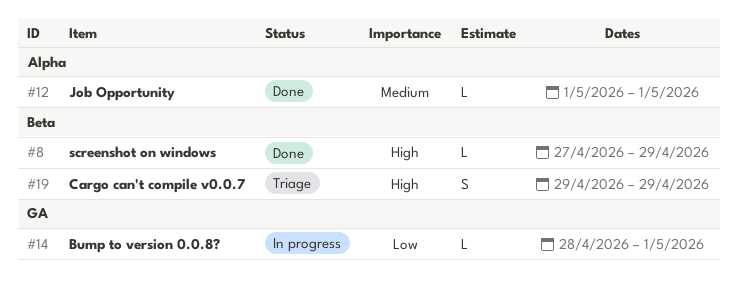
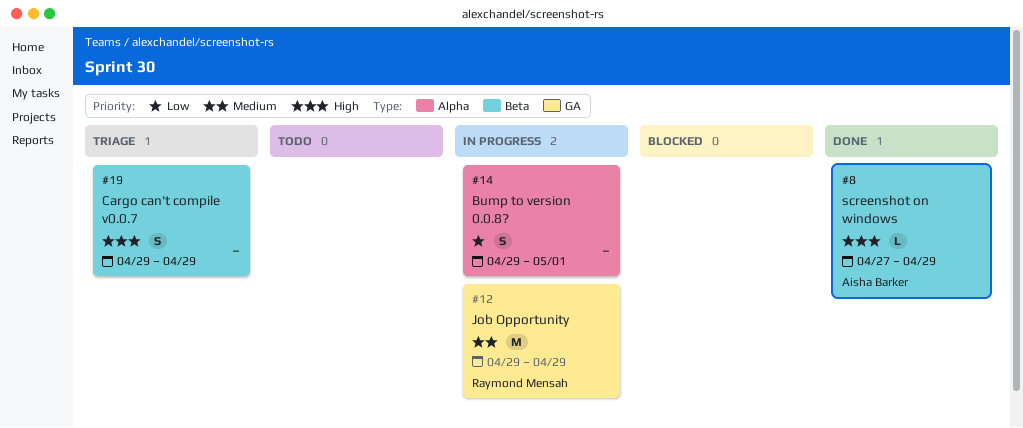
#12, status: Done -> In progress
#12, label: Alpha -> GA
#12, estimate: L -> M
#12, start: May 1 -> Apr 29
#12, due: May 1 -> Apr 29
#14, label: GA -> Alpha
#14, estimate: L -> S
#14, start: Apr 28 -> Apr 29

